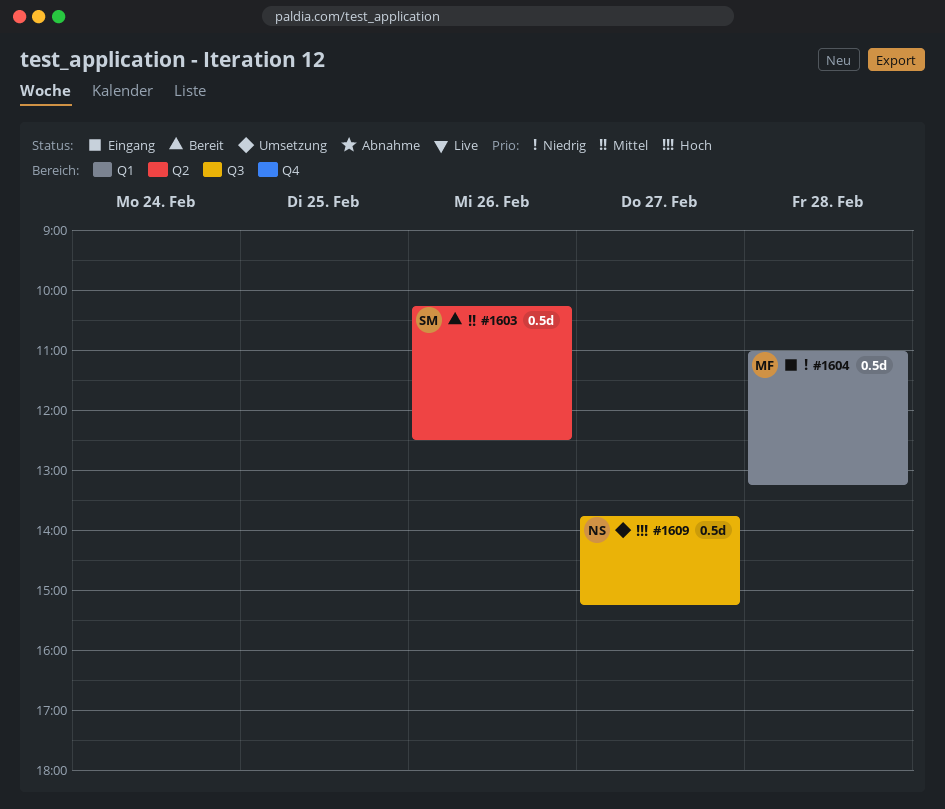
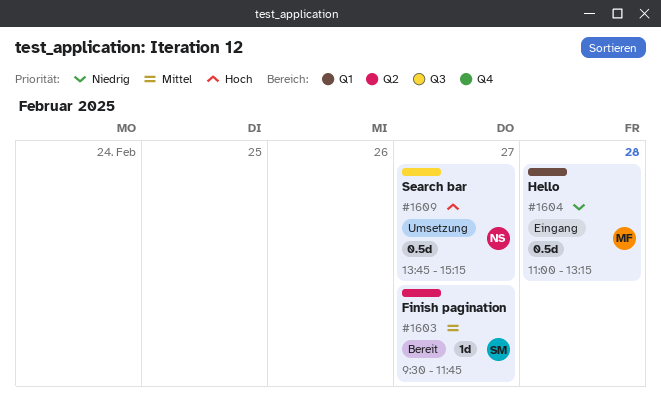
#1603, estimate: 0.5d -> 1d
#1603, day: Feb 26 -> Feb 27
#1603, begins: 10:15 -> 09:30
#1603, ends: 12:30 -> 11:45

